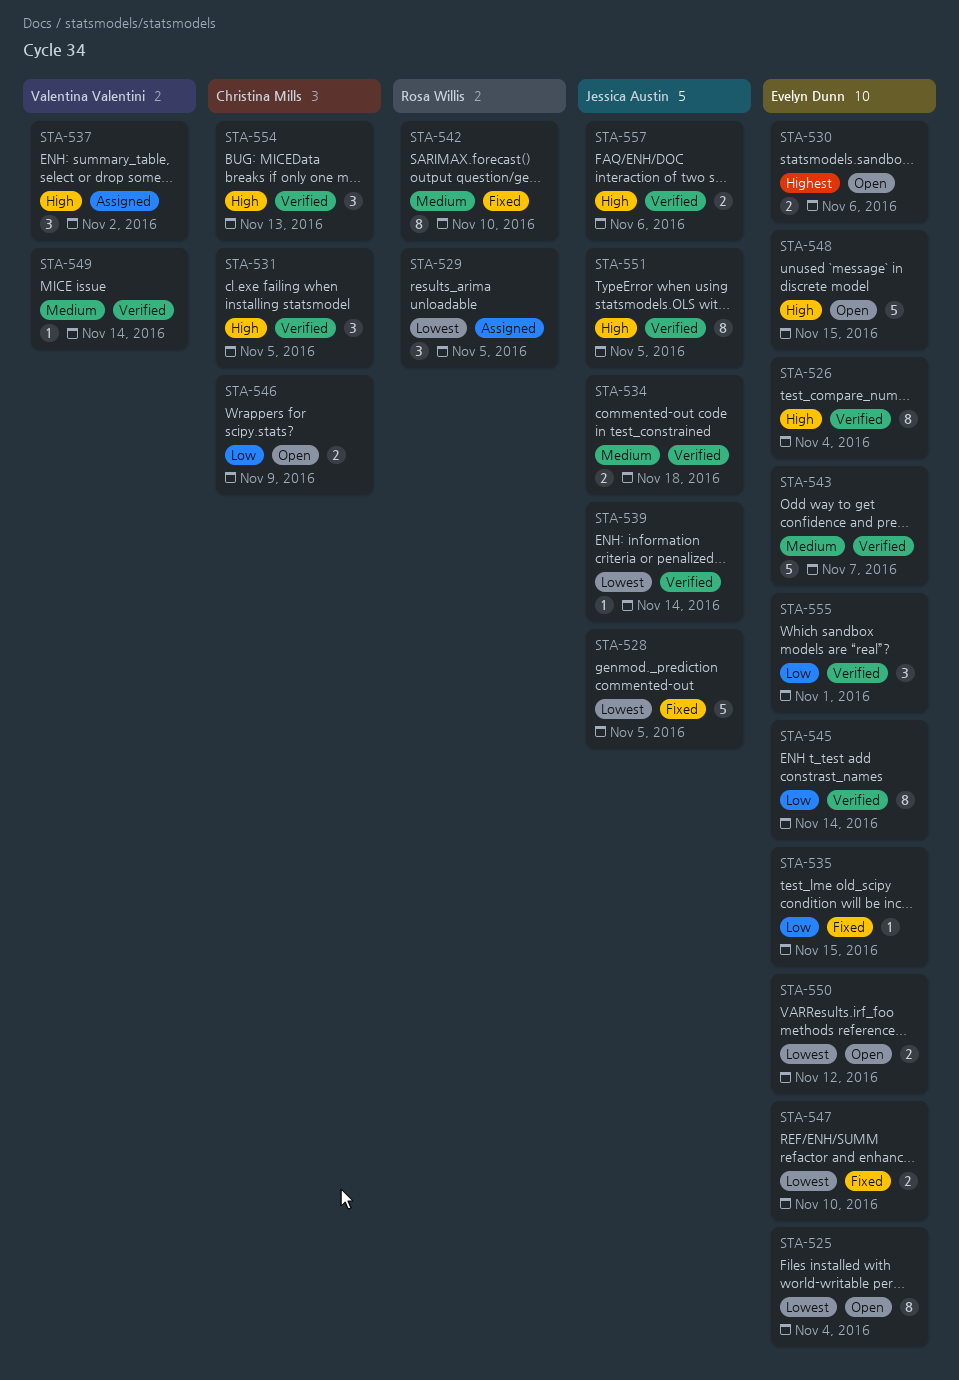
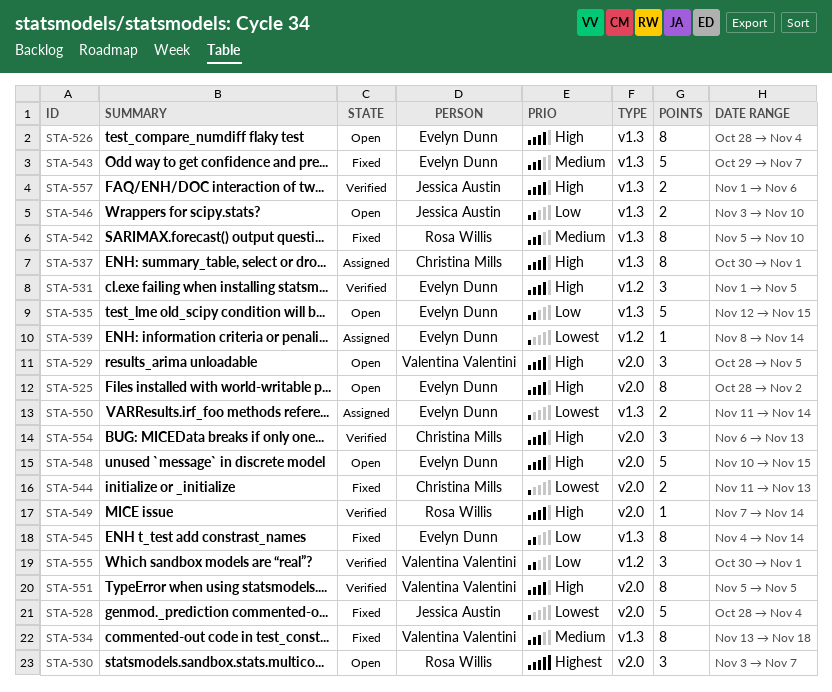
STA-525, priority: Lowest -> High
STA-525, due: Nov 4 -> Nov 2
STA-526, status: Verified -> Open
STA-528, due: Nov 5 -> Nov 4
STA-529, status: Assigned -> Open
STA-529, owner: Rosa Willis -> Valentina Valentini
STA-529, priority: Lowest -> High
STA-530, owner: Evelyn Dunn -> Rosa Willis
STA-530, estimate: 2 -> 3
STA-530, due: Nov 6 -> Nov 7
STA-531, owner: Christina Mills -> Evelyn Dunn
STA-534, status: Verified -> Fixed
STA-534, owner: Jessica Austin -> Valentina Valentini
STA-534, estimate: 2 -> 8
STA-535, status: Fixed -> Open
STA-535, estimate: 1 -> 5
STA-537, owner: Valentina Valentini -> Christina Mills
STA-537, estimate: 3 -> 8
STA-537, due: Nov 2 -> Nov 1
STA-539, status: Verified -> Assigned
STA-539, owner: Jessica Austin -> Evelyn Dunn
STA-543, status: Verified -> Fixed
STA-544: none -> present
STA-545, status: Verified -> Fixed
STA-546, owner: Christina Mills -> Jessica Austin
STA-546, due: Nov 9 -> Nov 10
STA-547: present -> none
STA-549, owner: Valentina Valentini -> Rosa Willis
STA-549, priority: Medium -> High
STA-550, status: Open -> Assigned
STA-550, due: Nov 12 -> Nov 14
STA-551, owner: Jessica Austin -> Valentina Valentini
STA-555, owner: Evelyn Dunn -> Valentina Valentini

